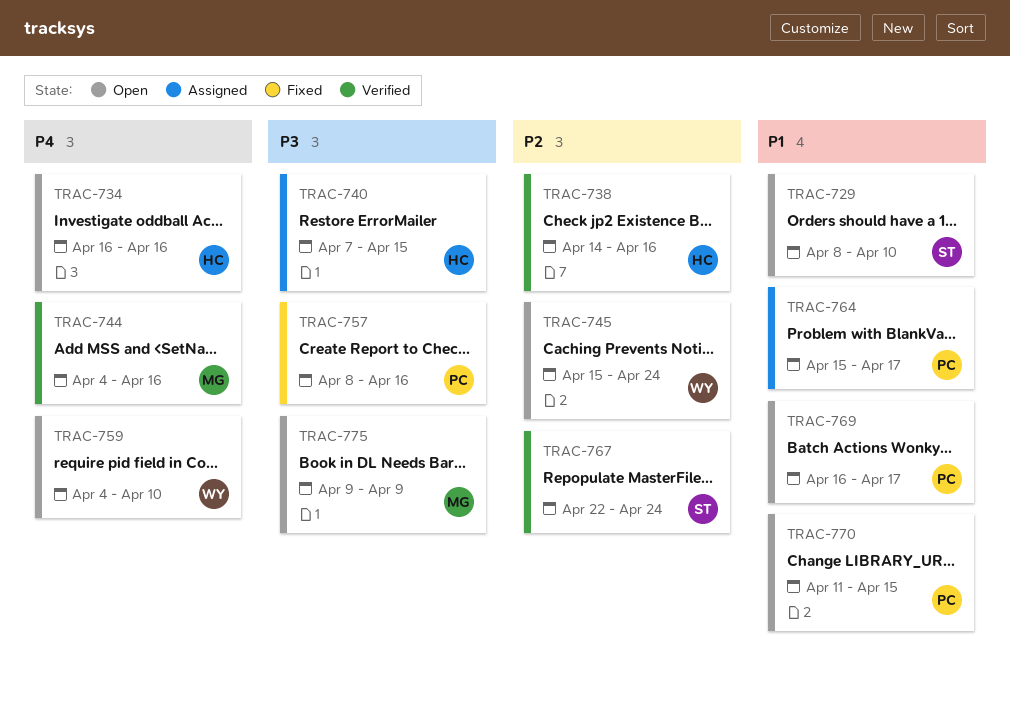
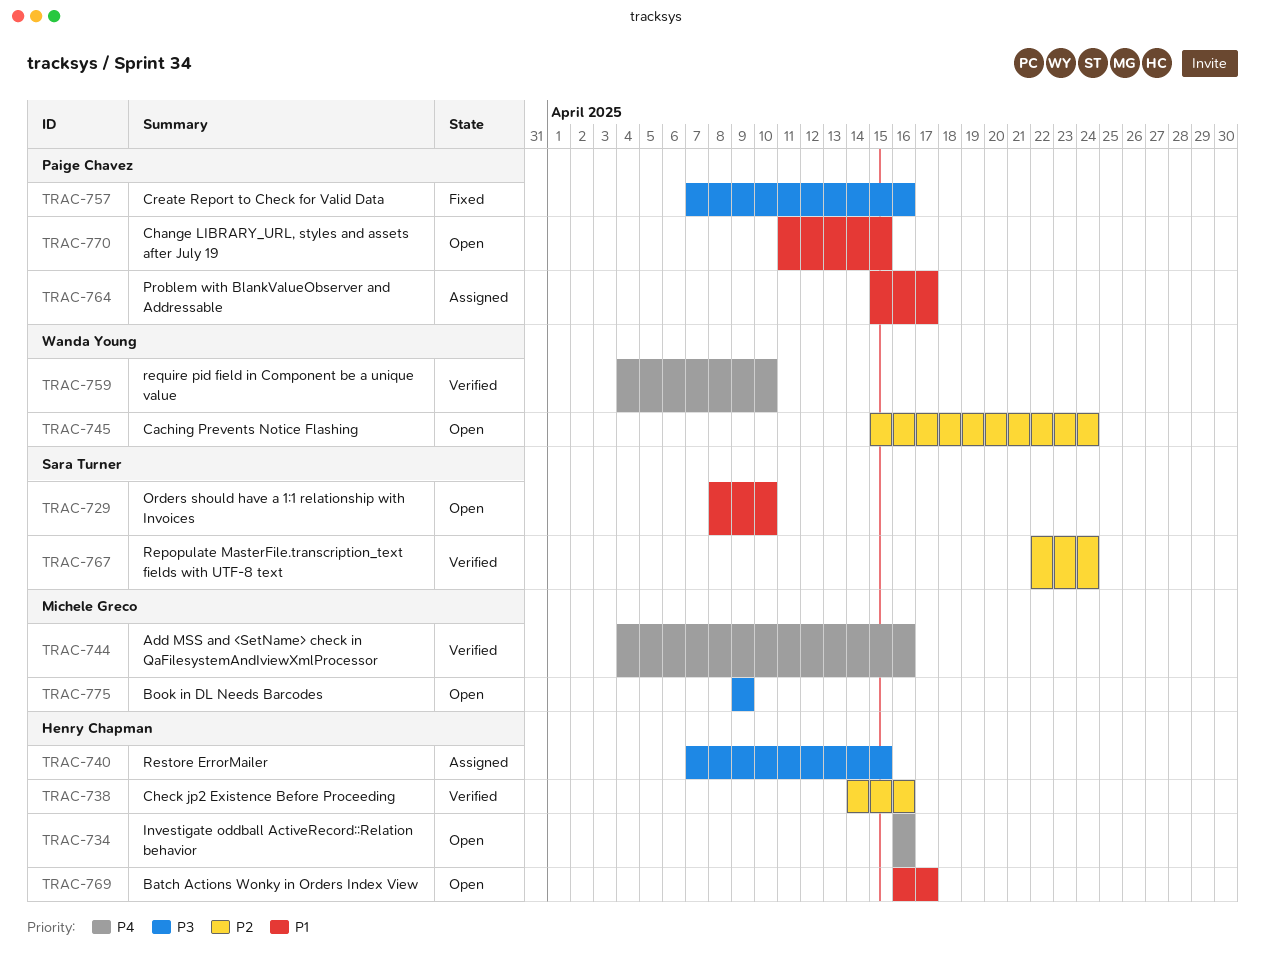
TRAC-757, start: Apr 8 -> Apr 7
TRAC-759, status: Open -> Verified
TRAC-769, owner: Paige Chavez -> Henry Chapman

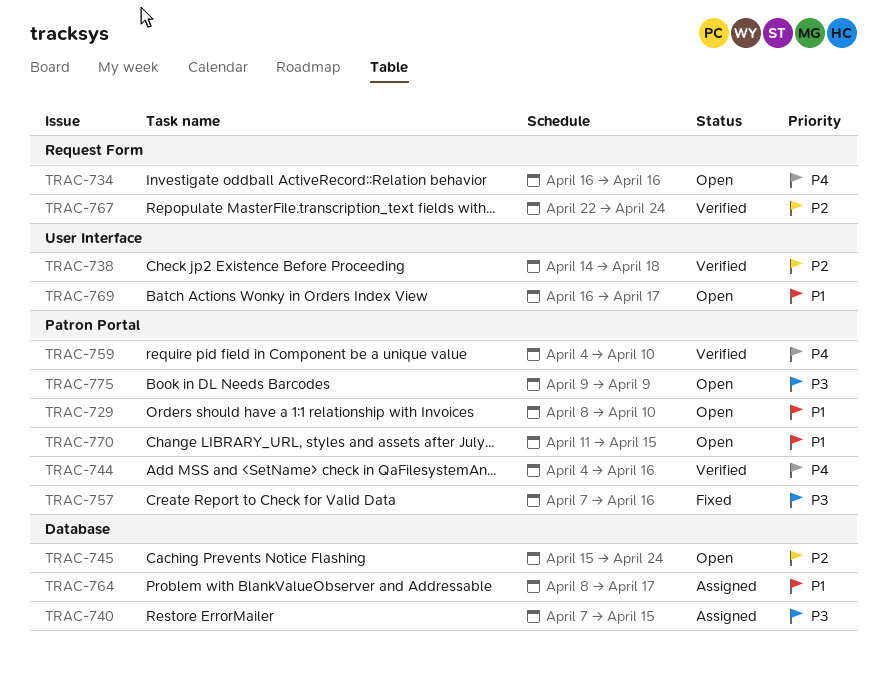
TRAC-738, due: Apr 16 -> Apr 18
TRAC-764, start: Apr 15 -> Apr 8

